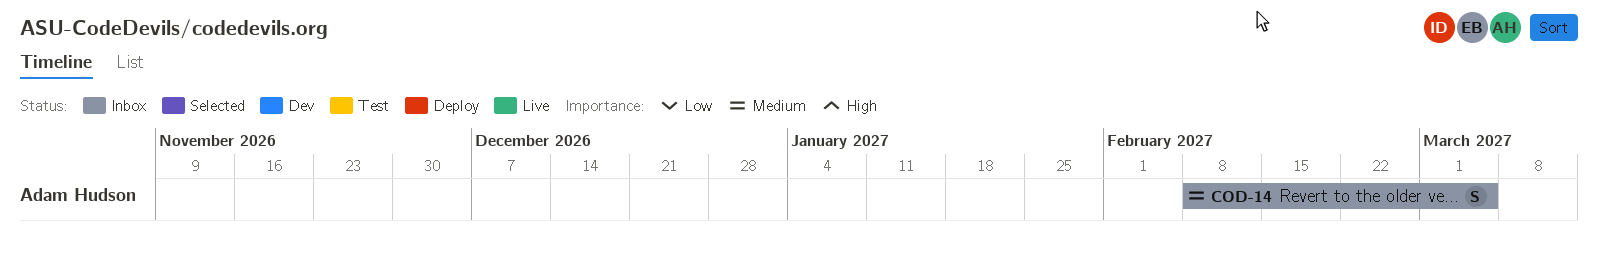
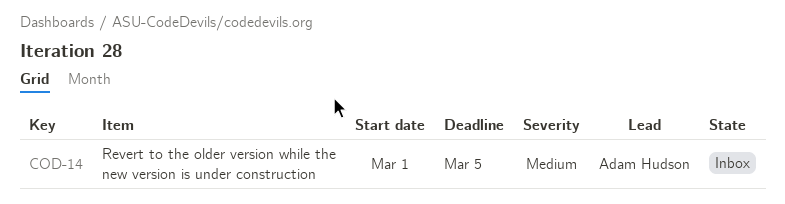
COD-14, start: Feb 8 -> Mar 1

